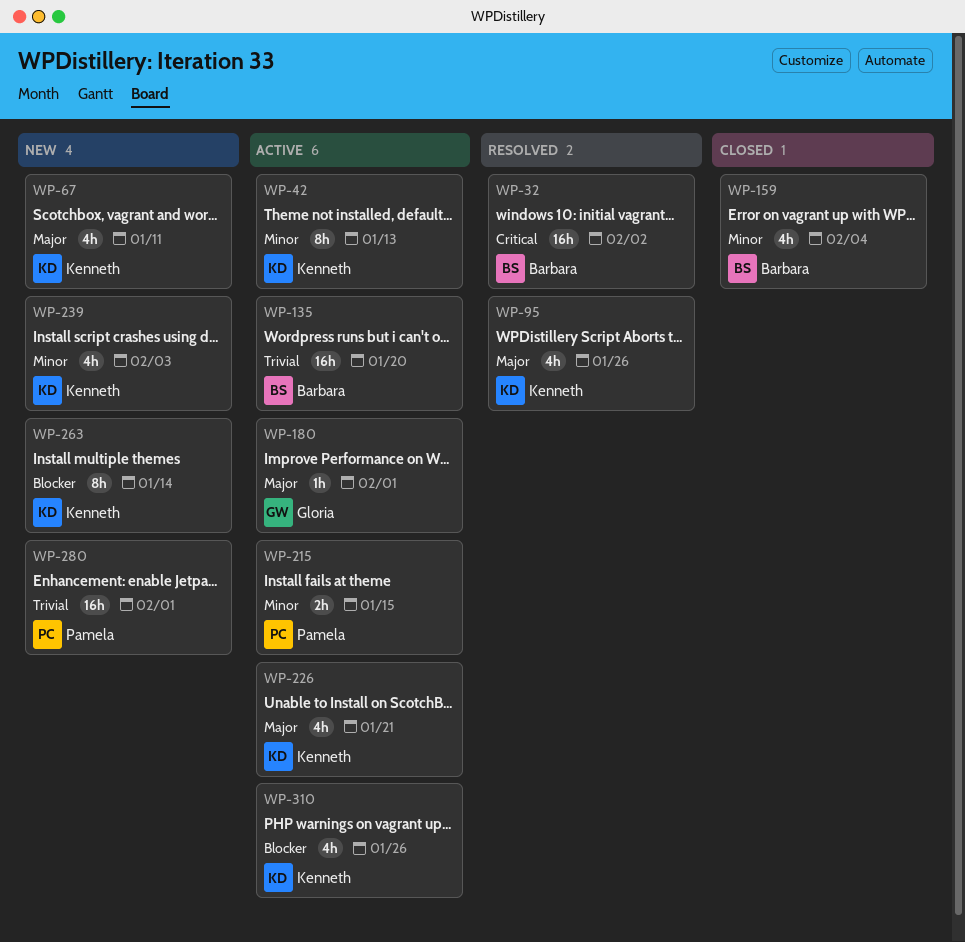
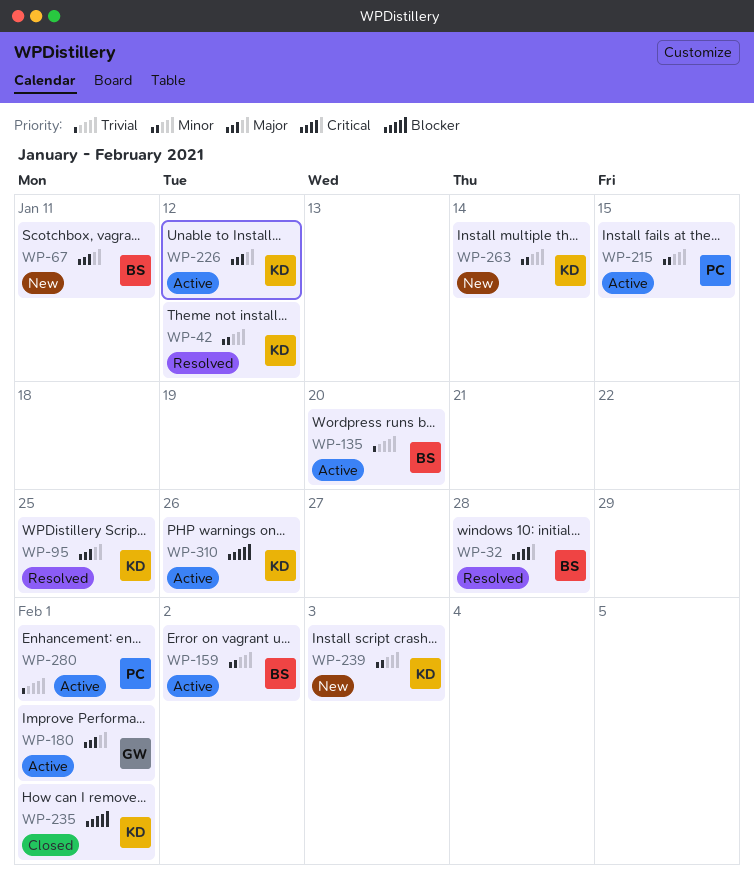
WP-32, due: Feb 2 -> Jan 28
WP-42, status: Active -> Resolved
WP-42, due: Jan 13 -> Jan 12
WP-67, owner: Kenneth -> Barbara
WP-95, due: Jan 26 -> Jan 25
WP-159, status: Closed -> Active
WP-159, due: Feb 4 -> Feb 2
WP-226, due: Jan 21 -> Jan 12
WP-235: none -> present
WP-263, priority: Blocker -> Minor
WP-280, status: New -> Active

